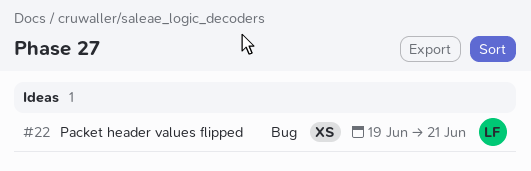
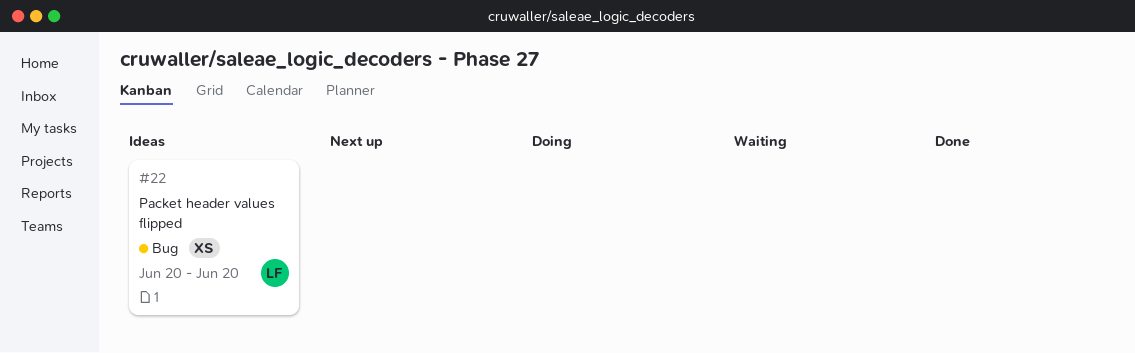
#22, start: Jun 19 -> Jun 20
#22, due: Jun 21 -> Jun 20

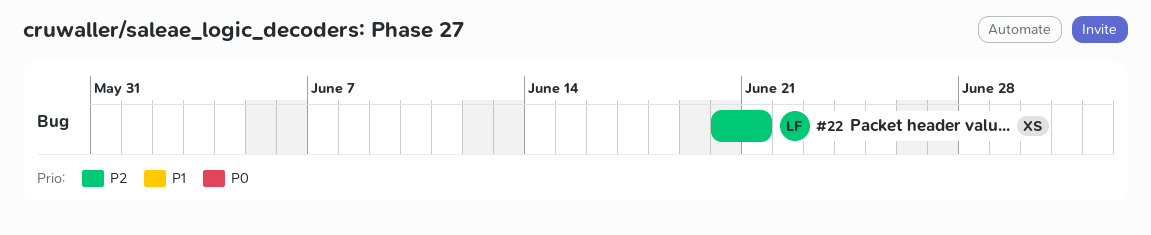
#22, due: Jun 20 -> Jun 21

